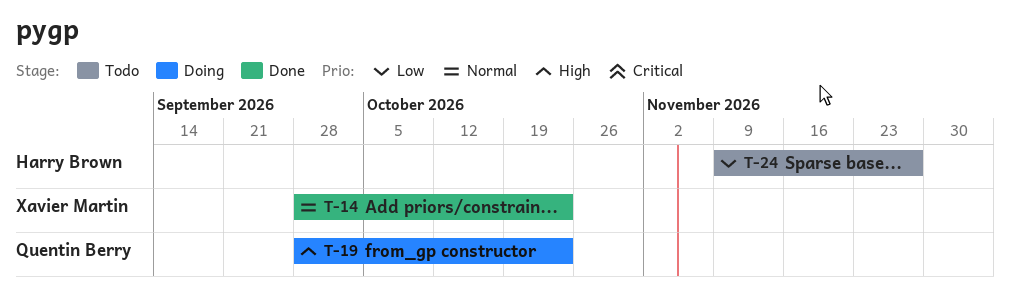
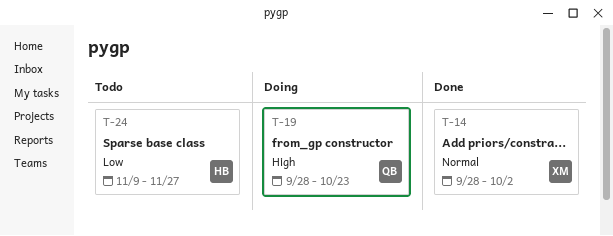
T-14, due: Oct 23 -> Oct 2

